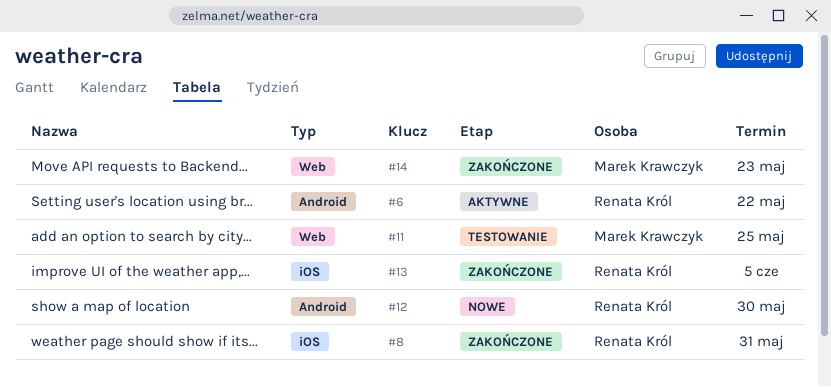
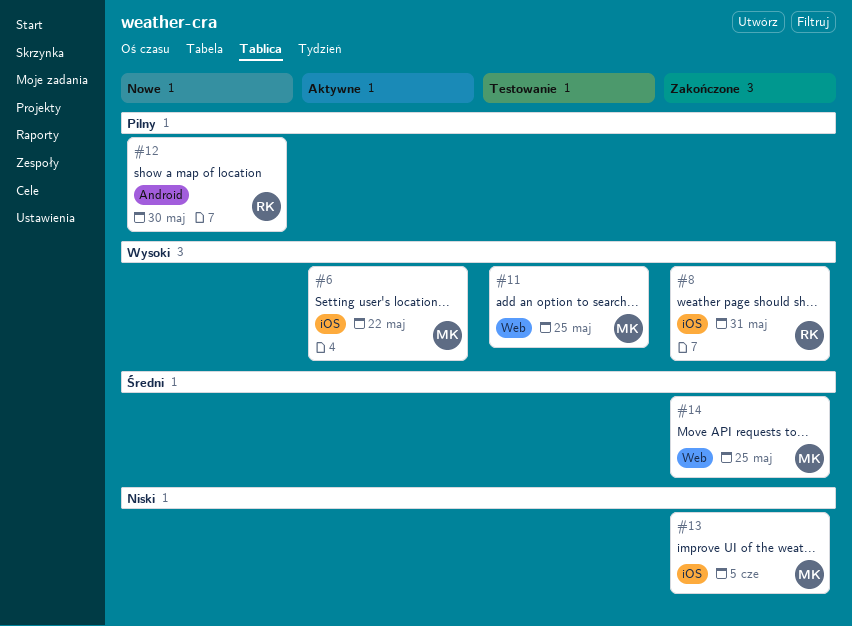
#6, owner: Renata Król -> Marek Krawczyk
#6, label: Android -> iOS
#13, owner: Renata Król -> Marek Krawczyk
#14, due: May 23 -> May 25

